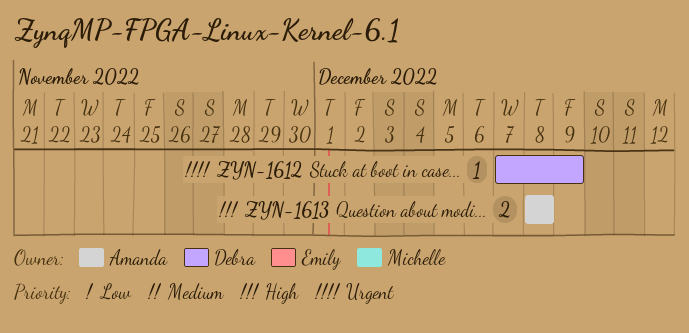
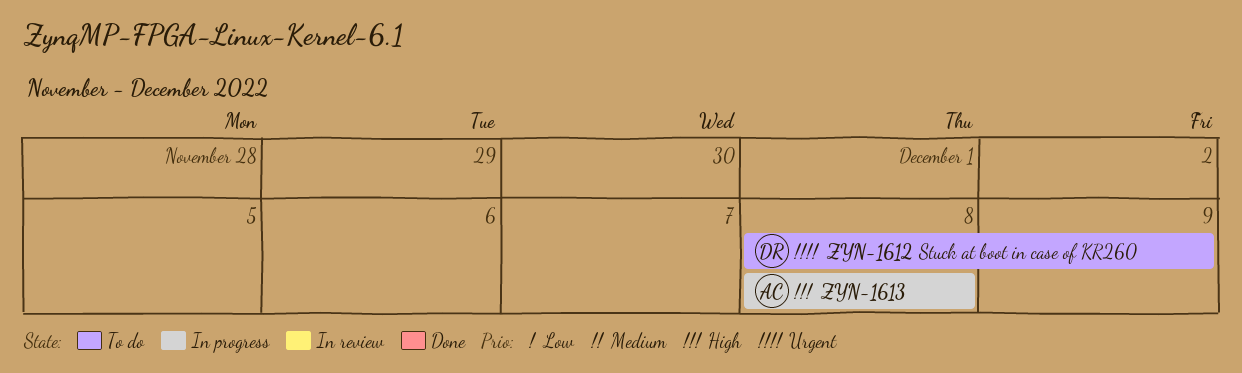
ZYN-1612, start: Dec 7 -> Dec 8

